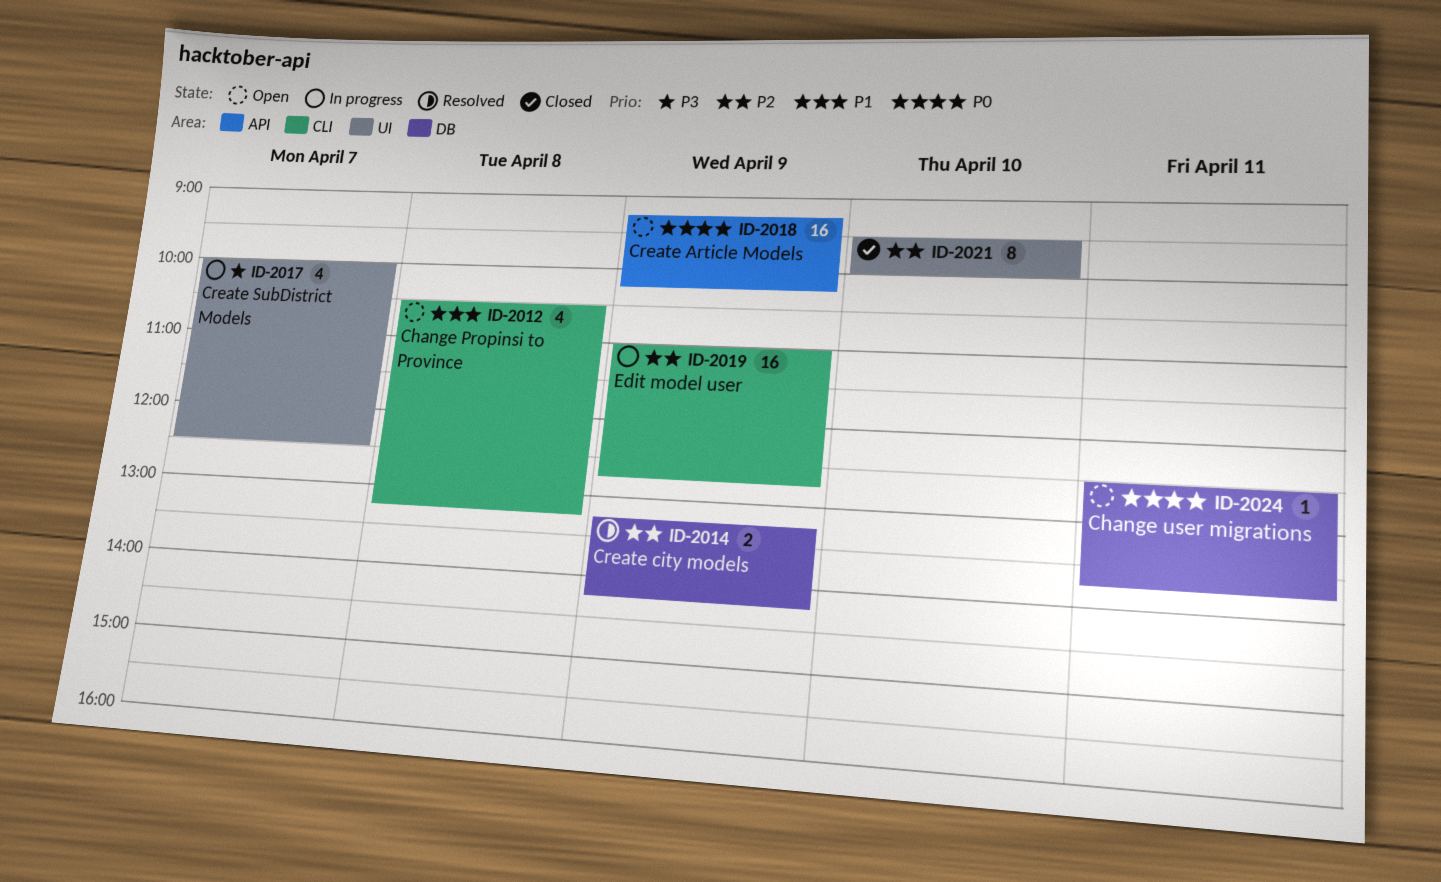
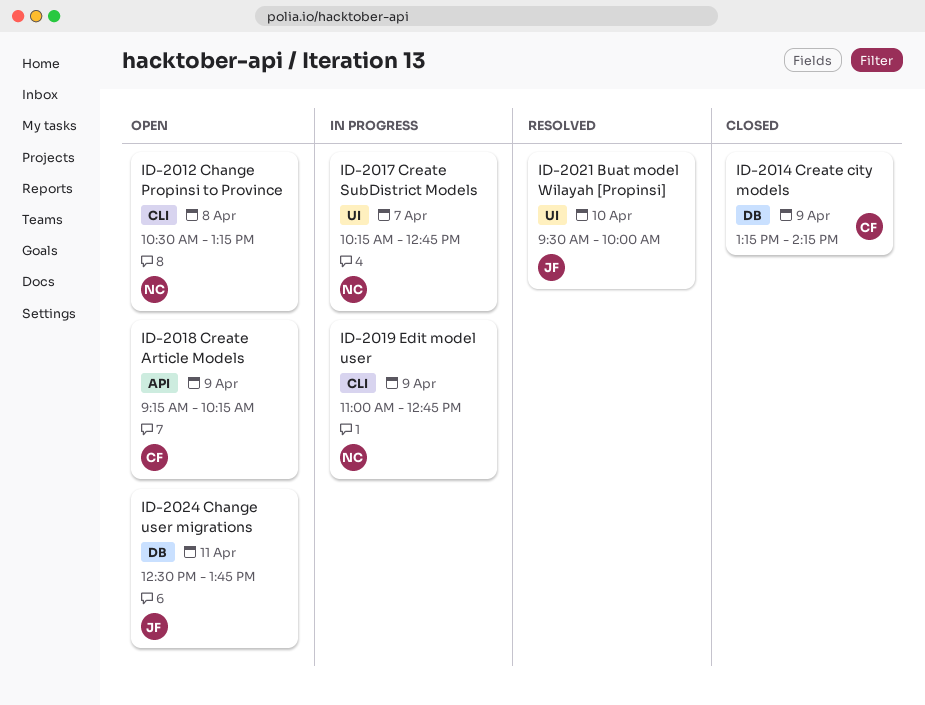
ID-2014, status: Resolved -> Closed
ID-2017, begins: 10:00 -> 10:15
ID-2017, ends: 12:30 -> 12:45
ID-2021, status: Closed -> Resolved

